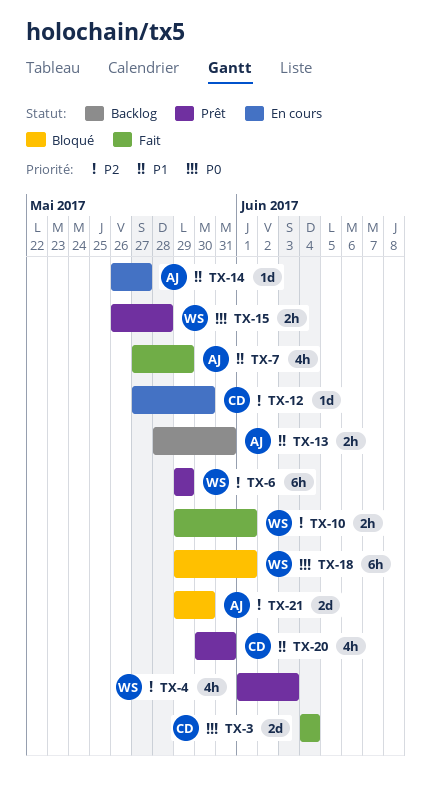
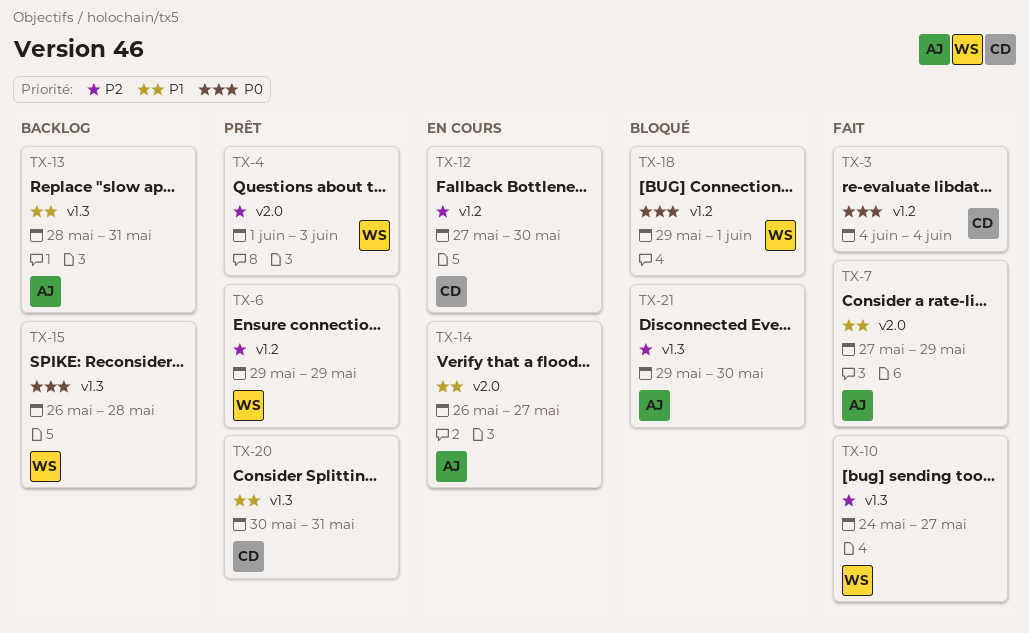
TX-10, start: May 29 -> May 24
TX-10, due: Jun 1 -> May 27
TX-15, status: Prêt -> Backlog

